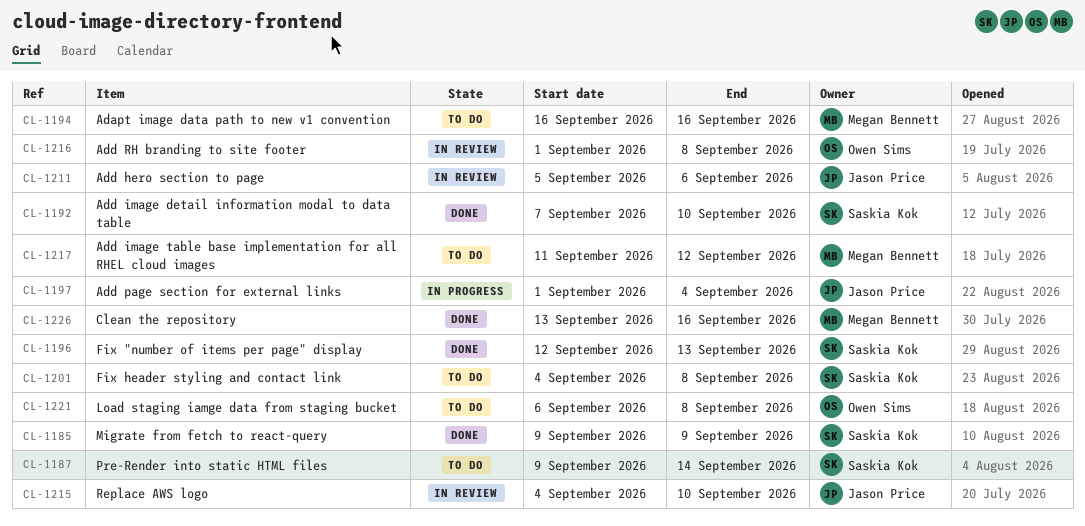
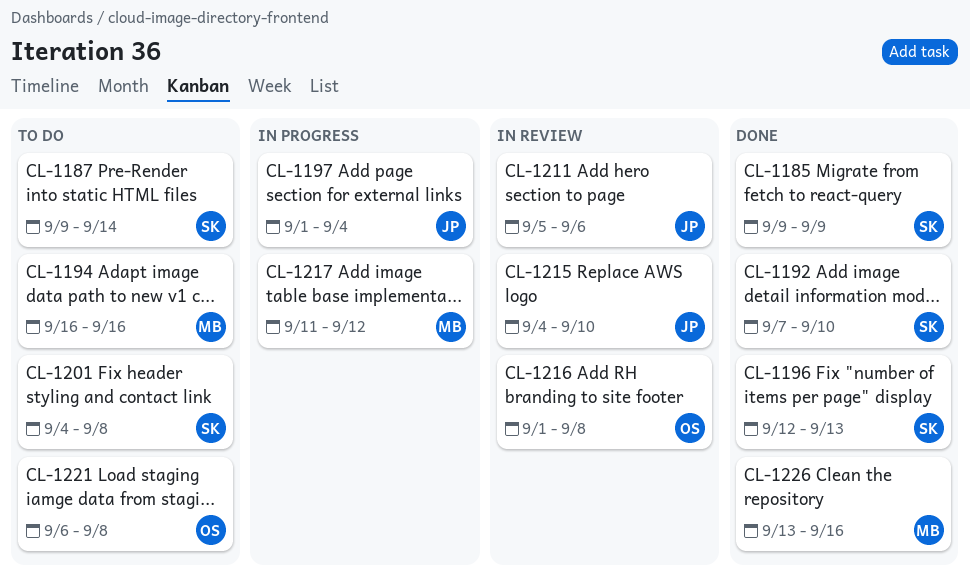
CL-1217, status: To do -> In progress

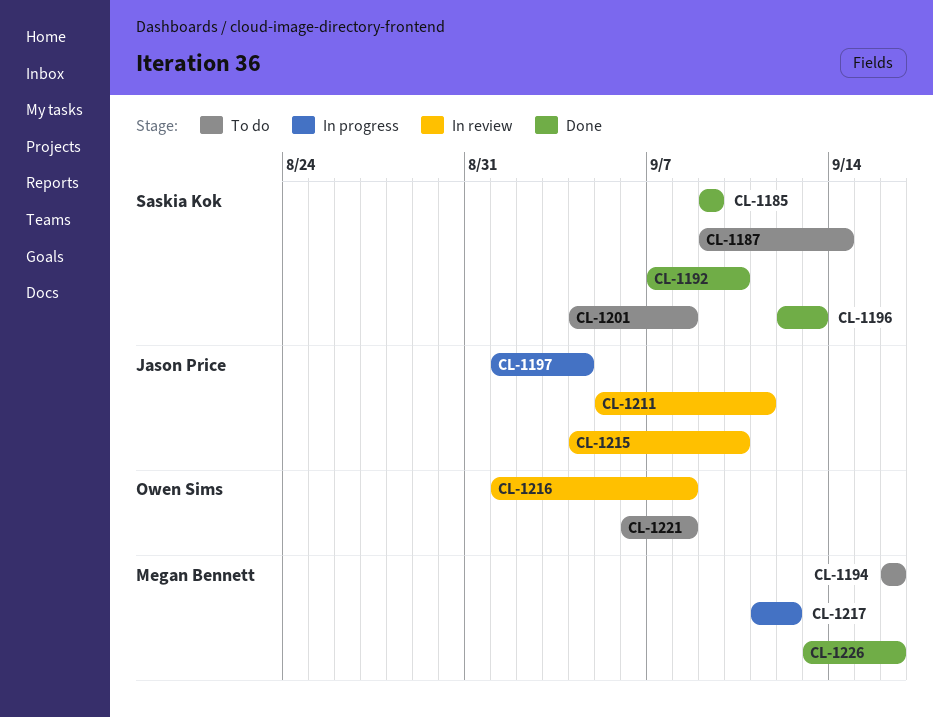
CL-1211, due: Sep 6 -> Sep 11

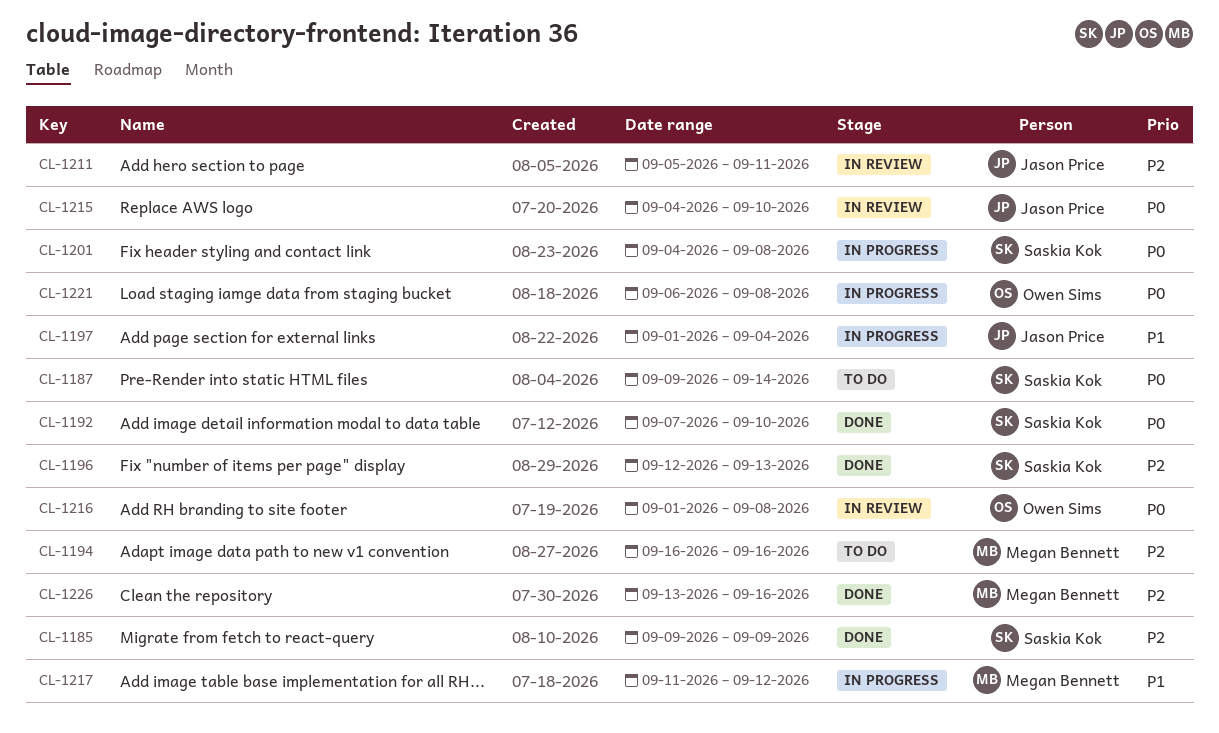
CL-1201, status: To do -> In progress
CL-1221, status: To do -> In progress

